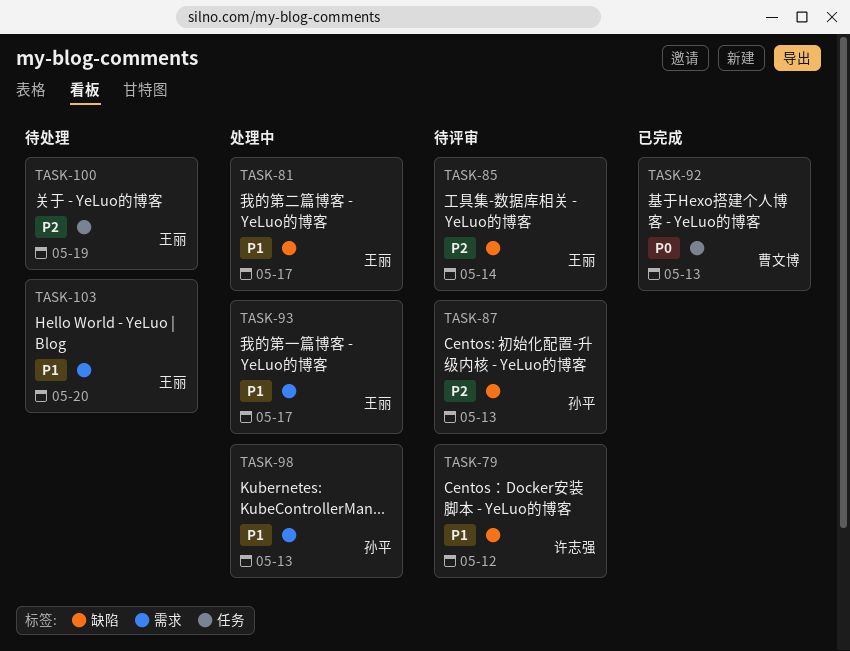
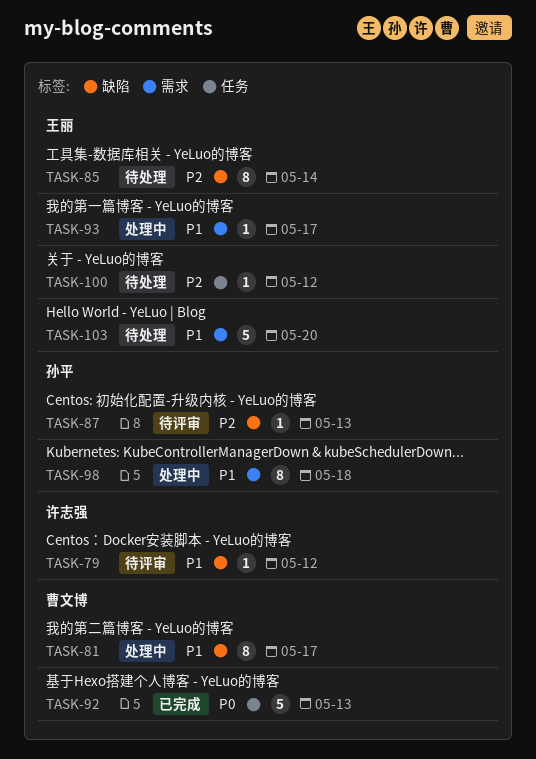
TASK-81, owner: 王丽 -> 曹文博
TASK-85, status: 待评审 -> 待处理
TASK-98, due: May 13 -> May 18
TASK-100, due: May 19 -> May 12

